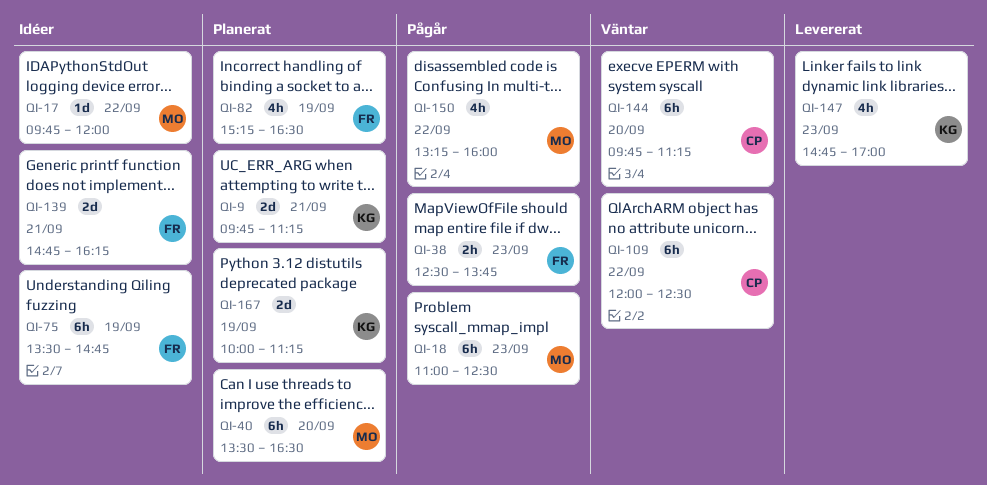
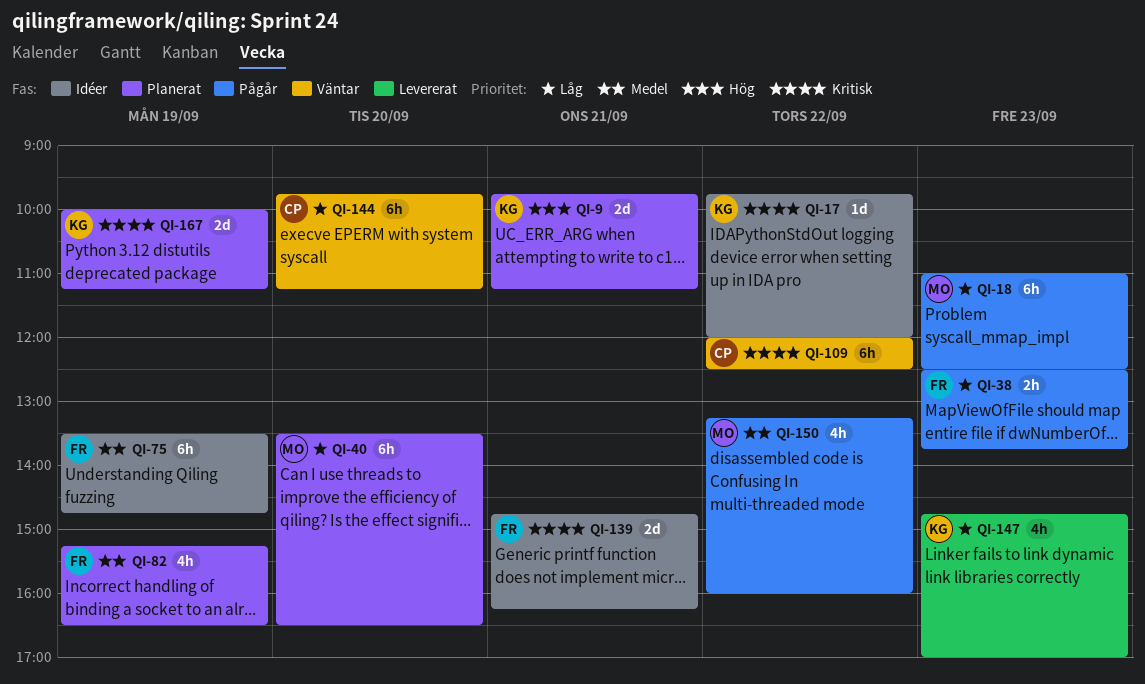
QI-17, owner: MO -> KG

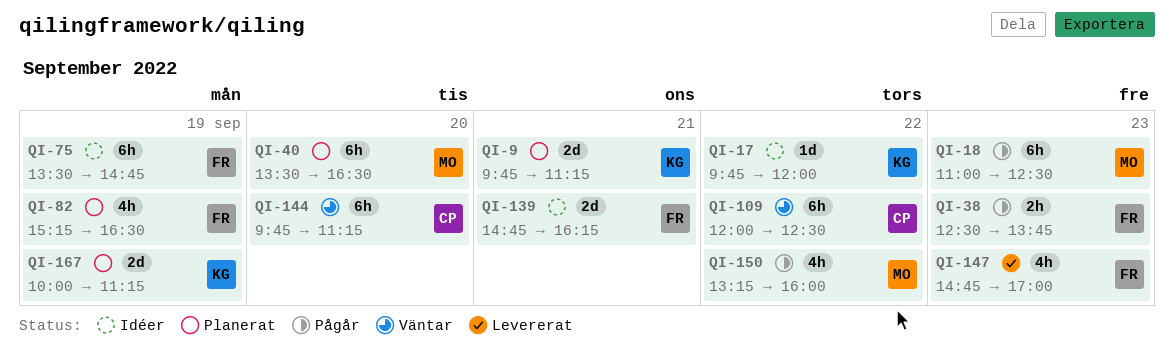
QI-147, owner: KG -> FR

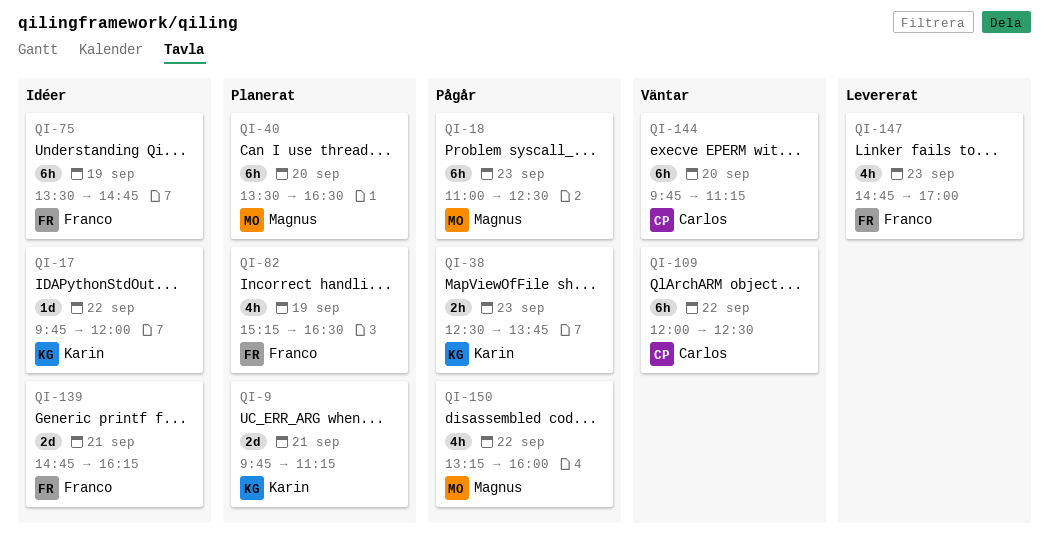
QI-38, owner: Franco -> Karin
QI-167: present -> none

